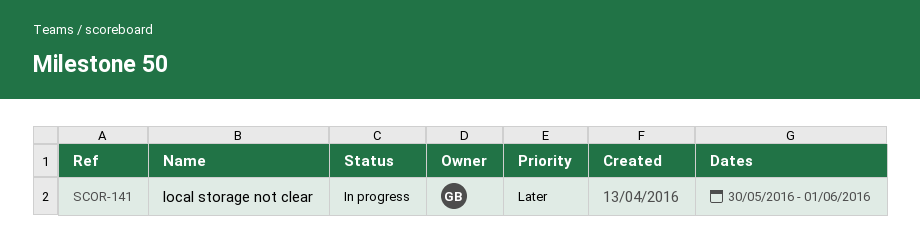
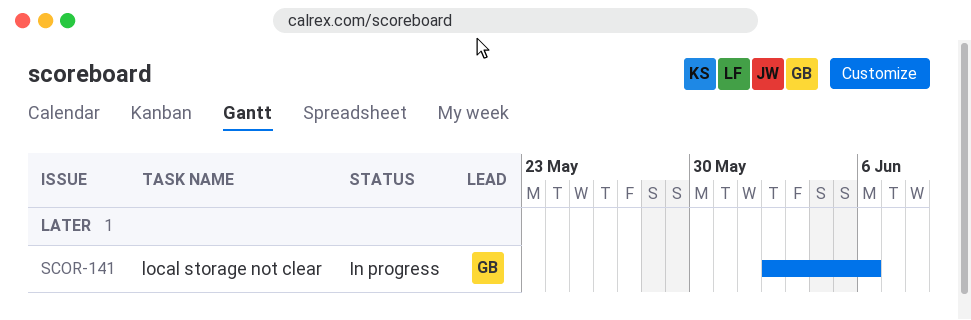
SCOR-141, start: May 30 -> Jun 2
SCOR-141, due: Jun 1 -> Jun 6

